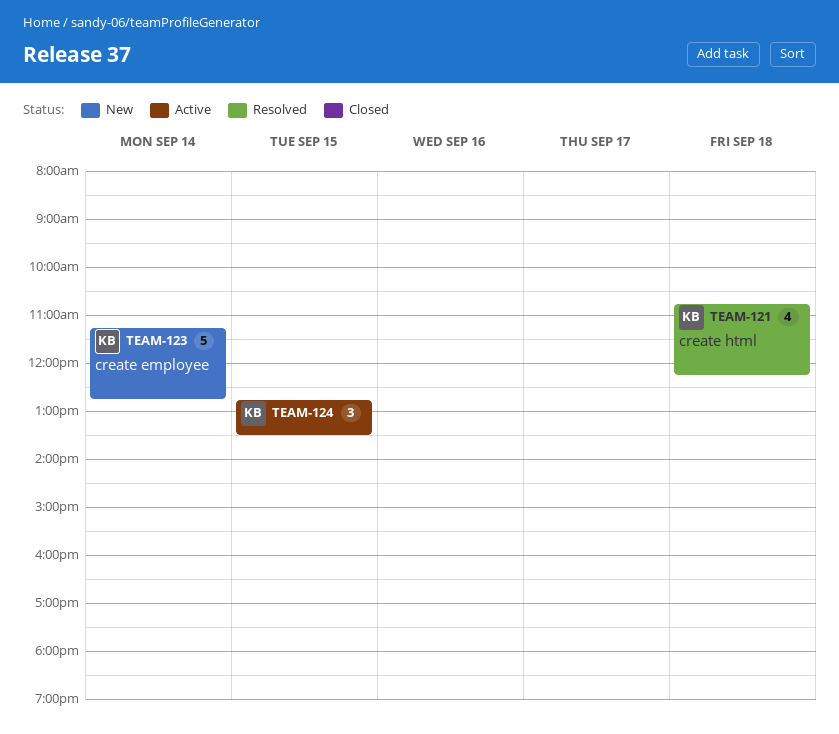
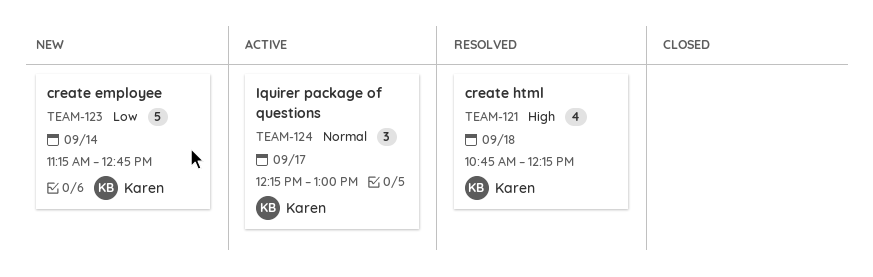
TEAM-124, day: Sep 15 -> Sep 17
TEAM-124, begins: 12:45 -> 12:15
TEAM-124, ends: 13:30 -> 13:00

